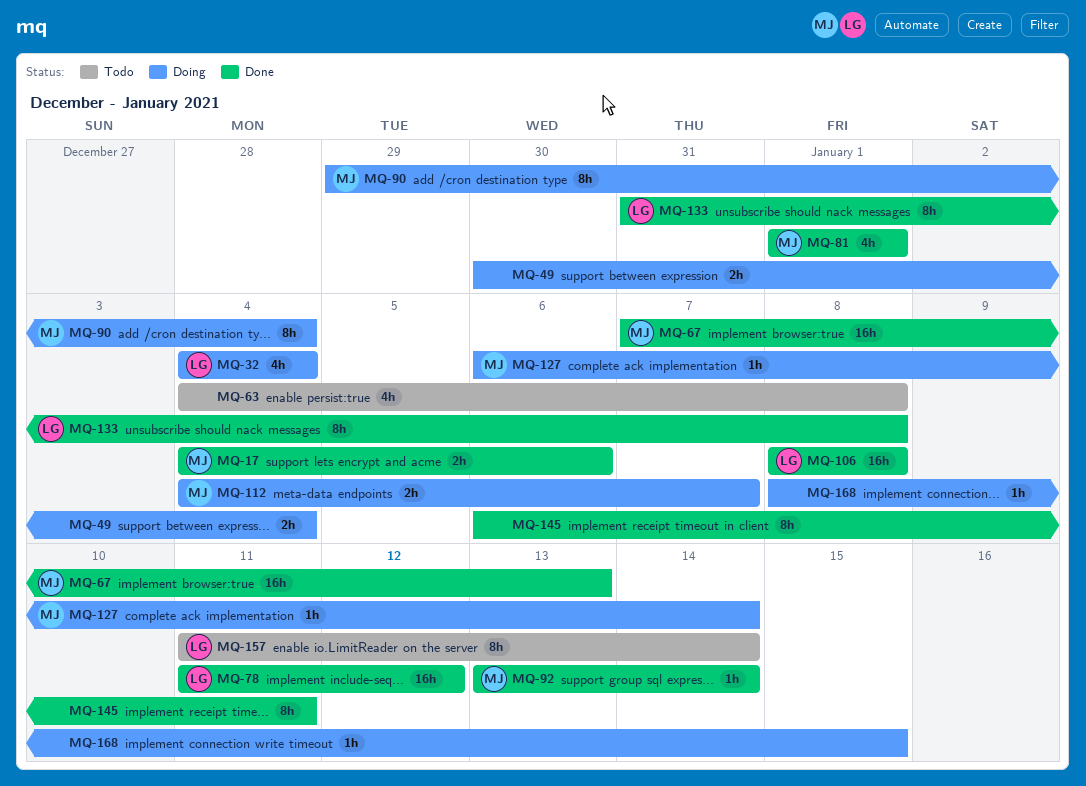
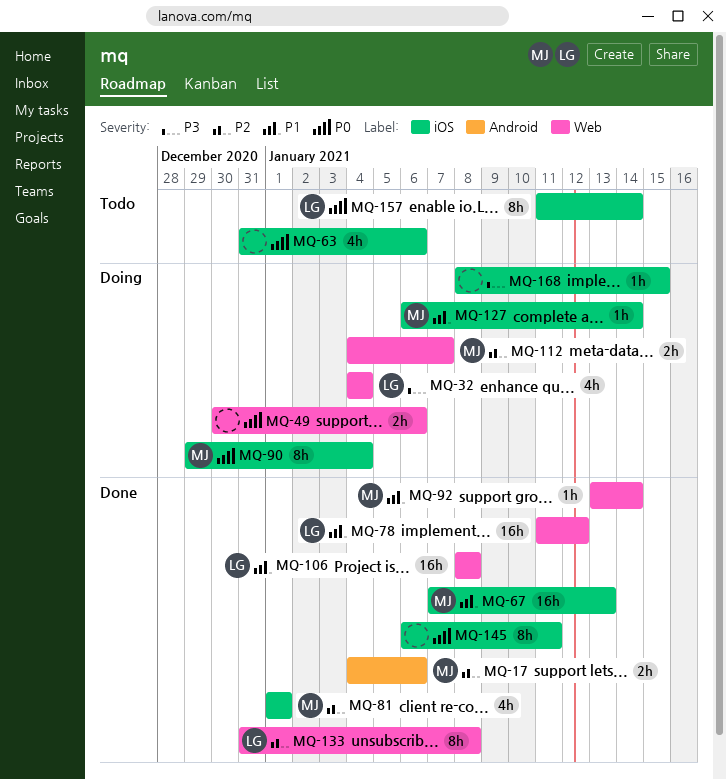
MQ-49, due: Jan 4 -> Jan 6
MQ-63, start: Jan 4 -> Dec 31
MQ-63, due: Jan 8 -> Jan 6

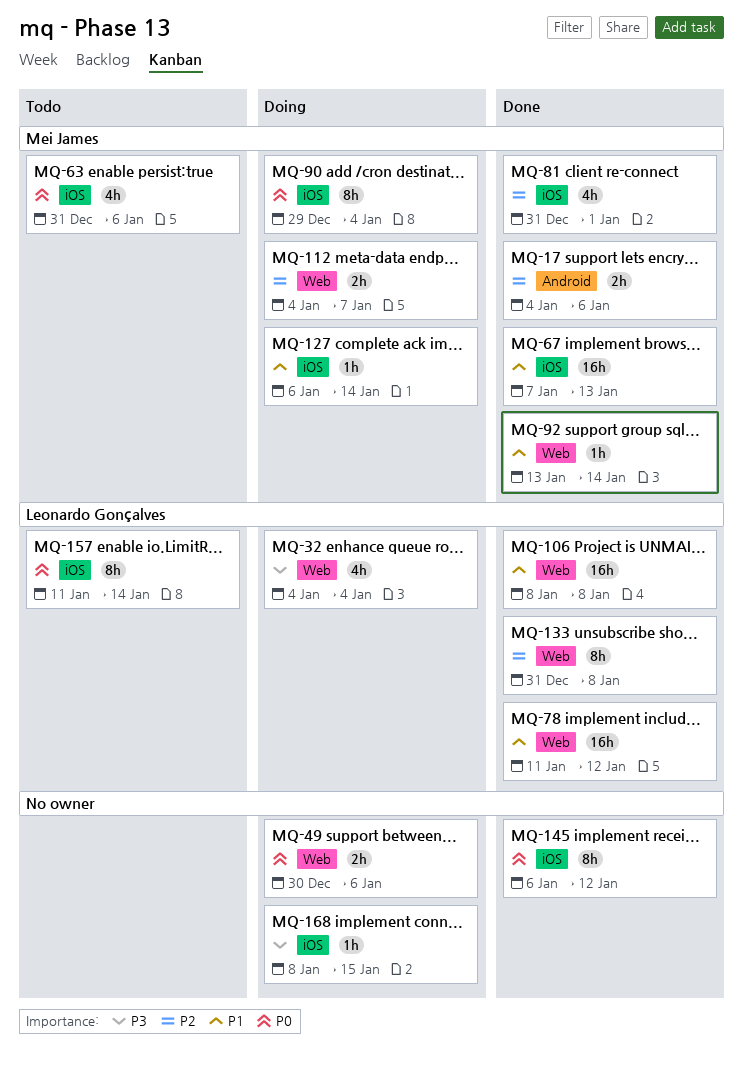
MQ-63, owner: none -> Mei James
MQ-81, start: Jan 1 -> Dec 31
MQ-145, due: Jan 11 -> Jan 12

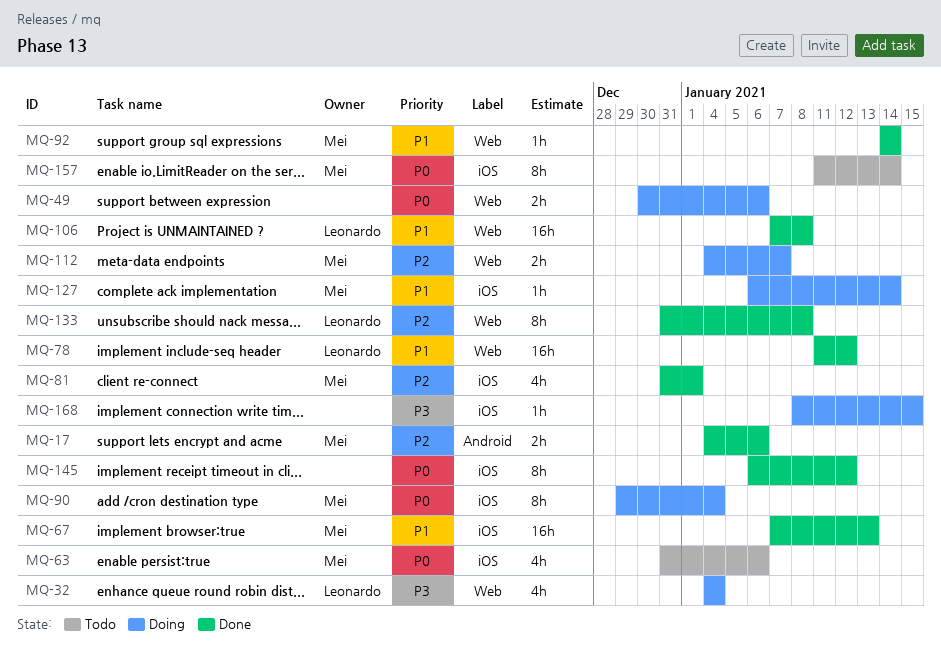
MQ-92, start: Jan 13 -> Jan 14
MQ-106, start: Jan 8 -> Jan 7
MQ-157, owner: Leonardo Gonçalves -> Mei James

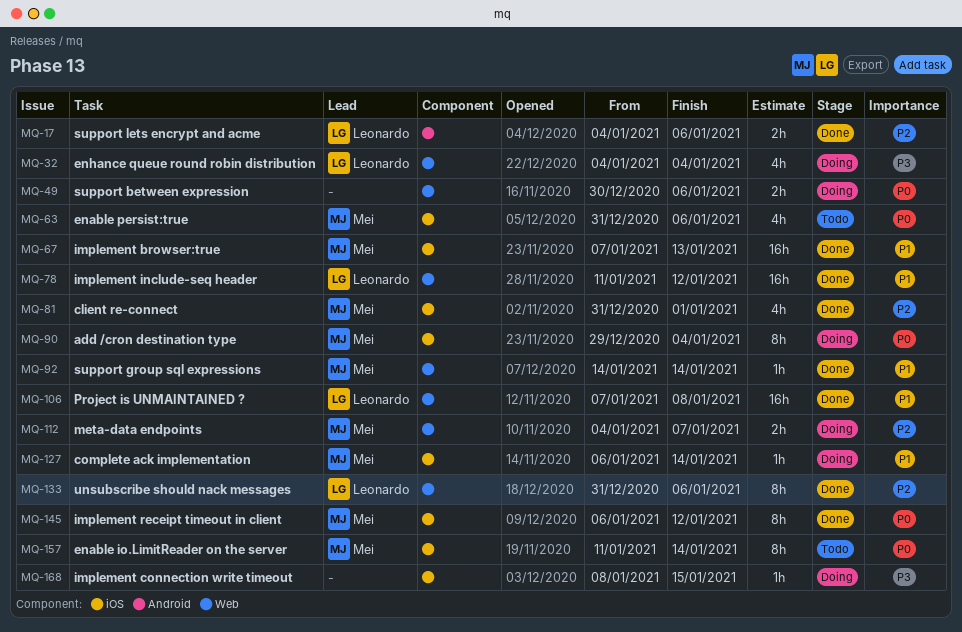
MQ-17, owner: Mei -> Leonardo
MQ-133, due: Jan 8 -> Jan 6
MQ-145, owner: none -> Mei

